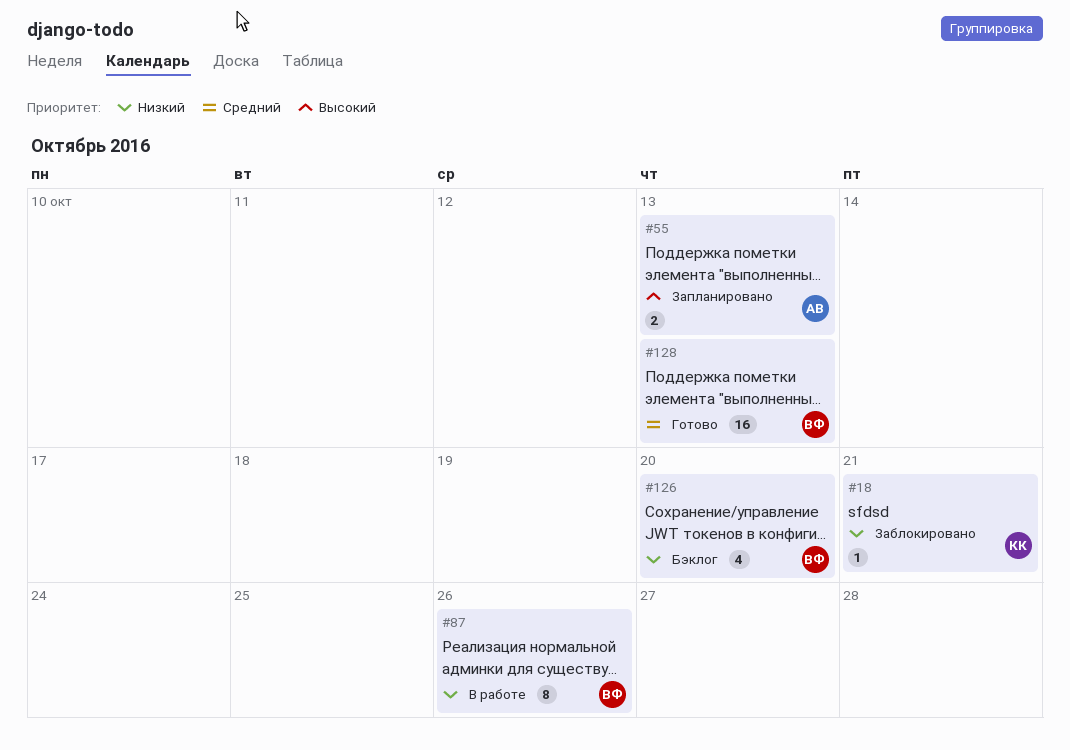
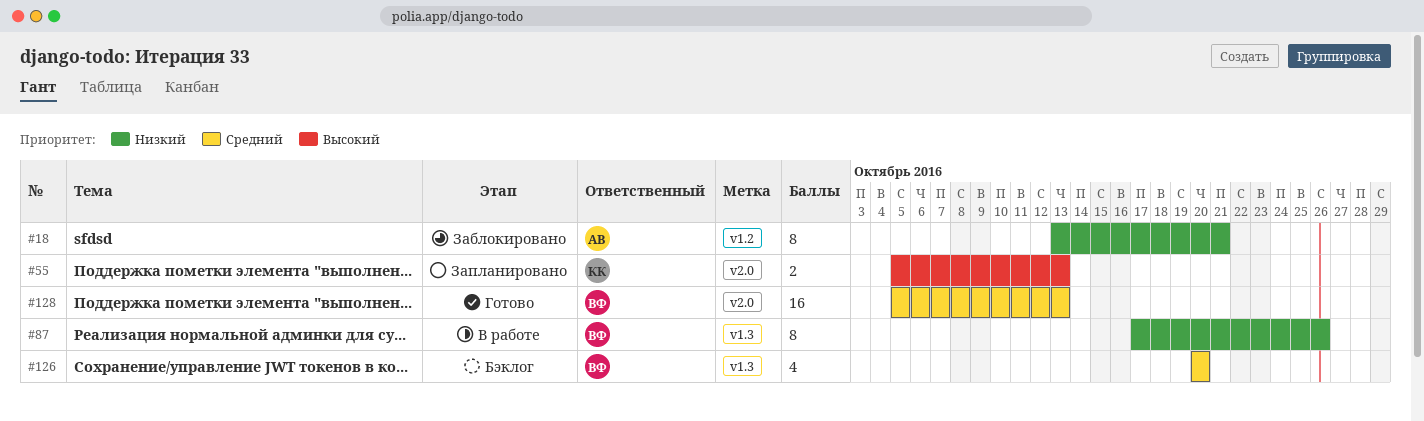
#18, owner: КК -> АВ
#18, estimate: 1 -> 8
#55, owner: АВ -> КК
#126, priority: Низкий -> Средний

